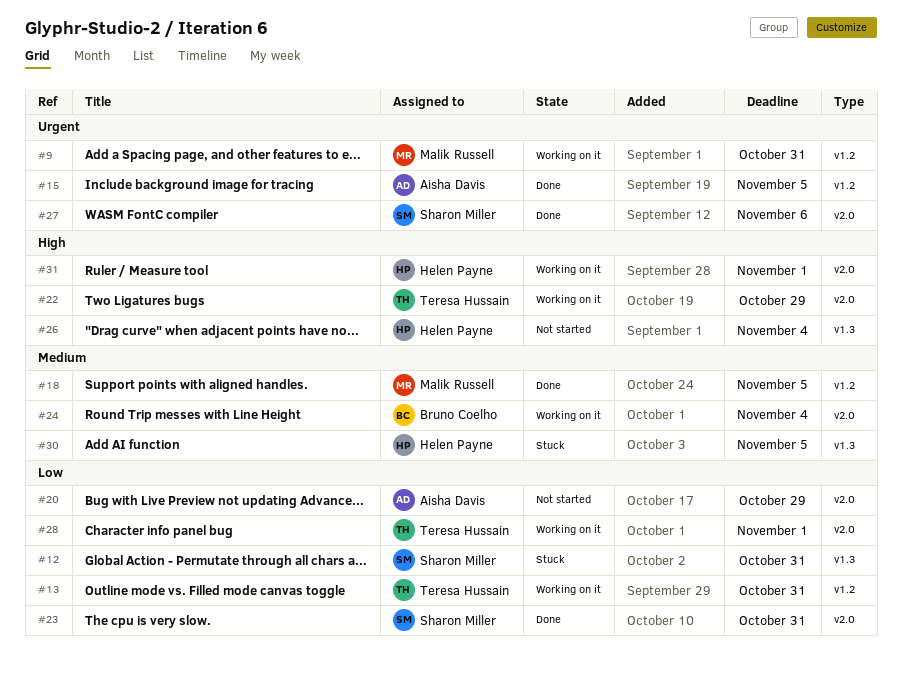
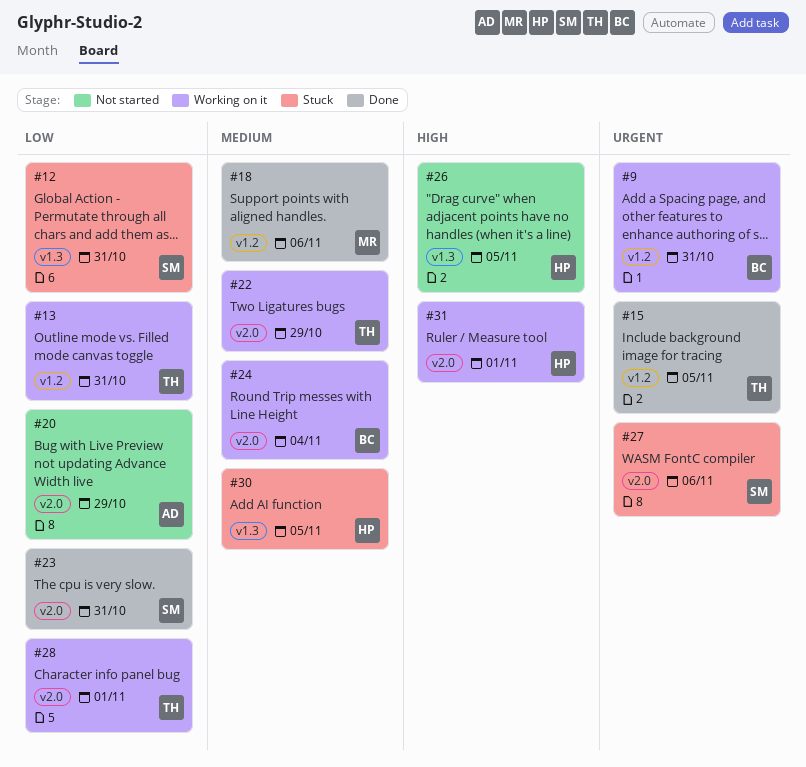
#9, owner: Malik Russell -> Bruno Coelho
#15, owner: Aisha Davis -> Teresa Hussain
#18, due: Nov 5 -> Nov 6
#22, priority: High -> Medium
#26, due: Nov 4 -> Nov 5
#27, status: Done -> Stuck

